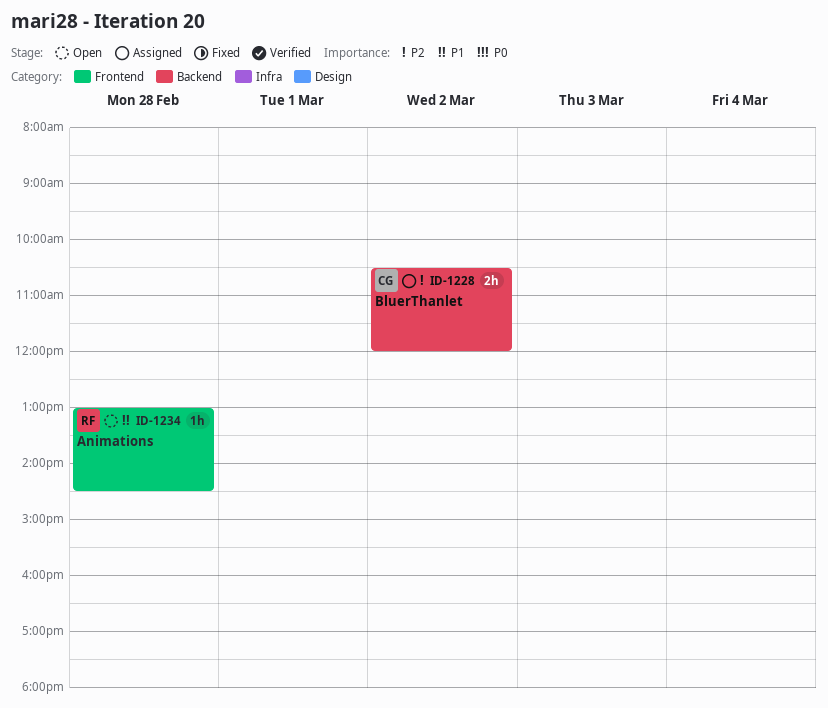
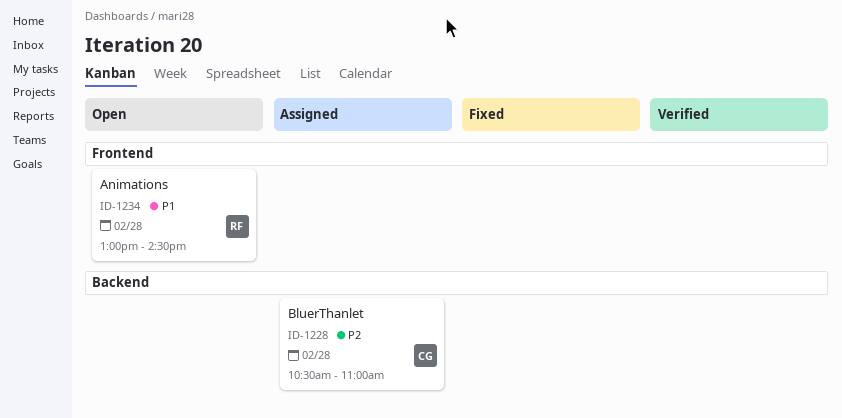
ID-1228, day: Mar 2 -> Feb 28
ID-1228, ends: 12:00 -> 11:00

